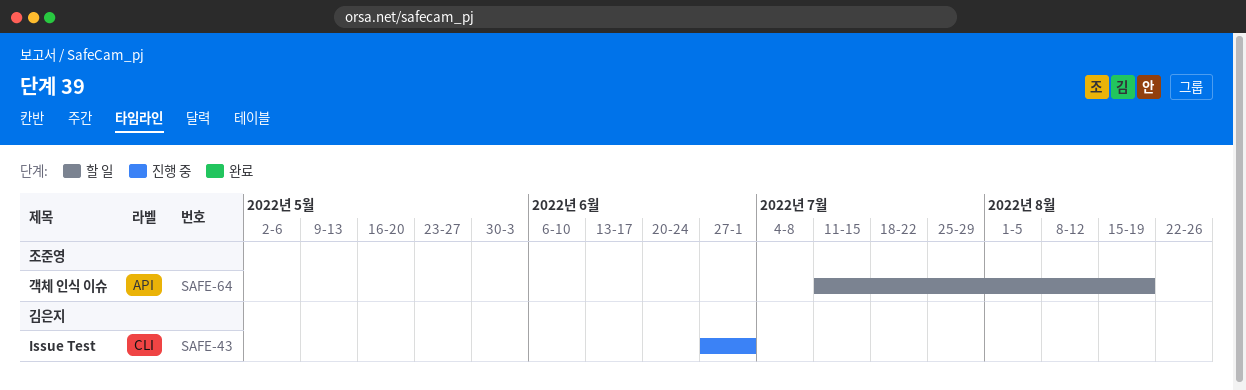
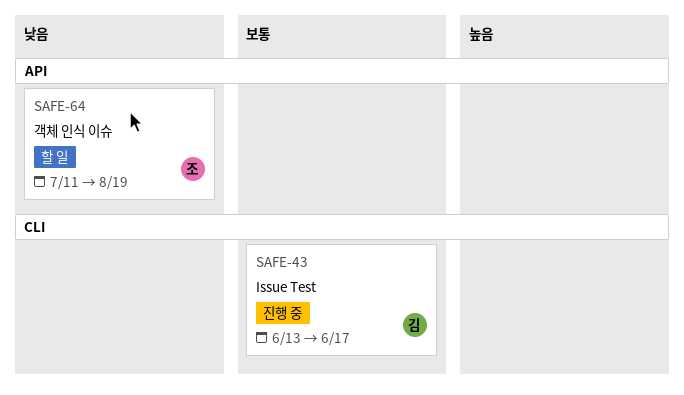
SAFE-43, start: Jun 27 -> Jun 13
SAFE-43, due: Jul 1 -> Jun 17

